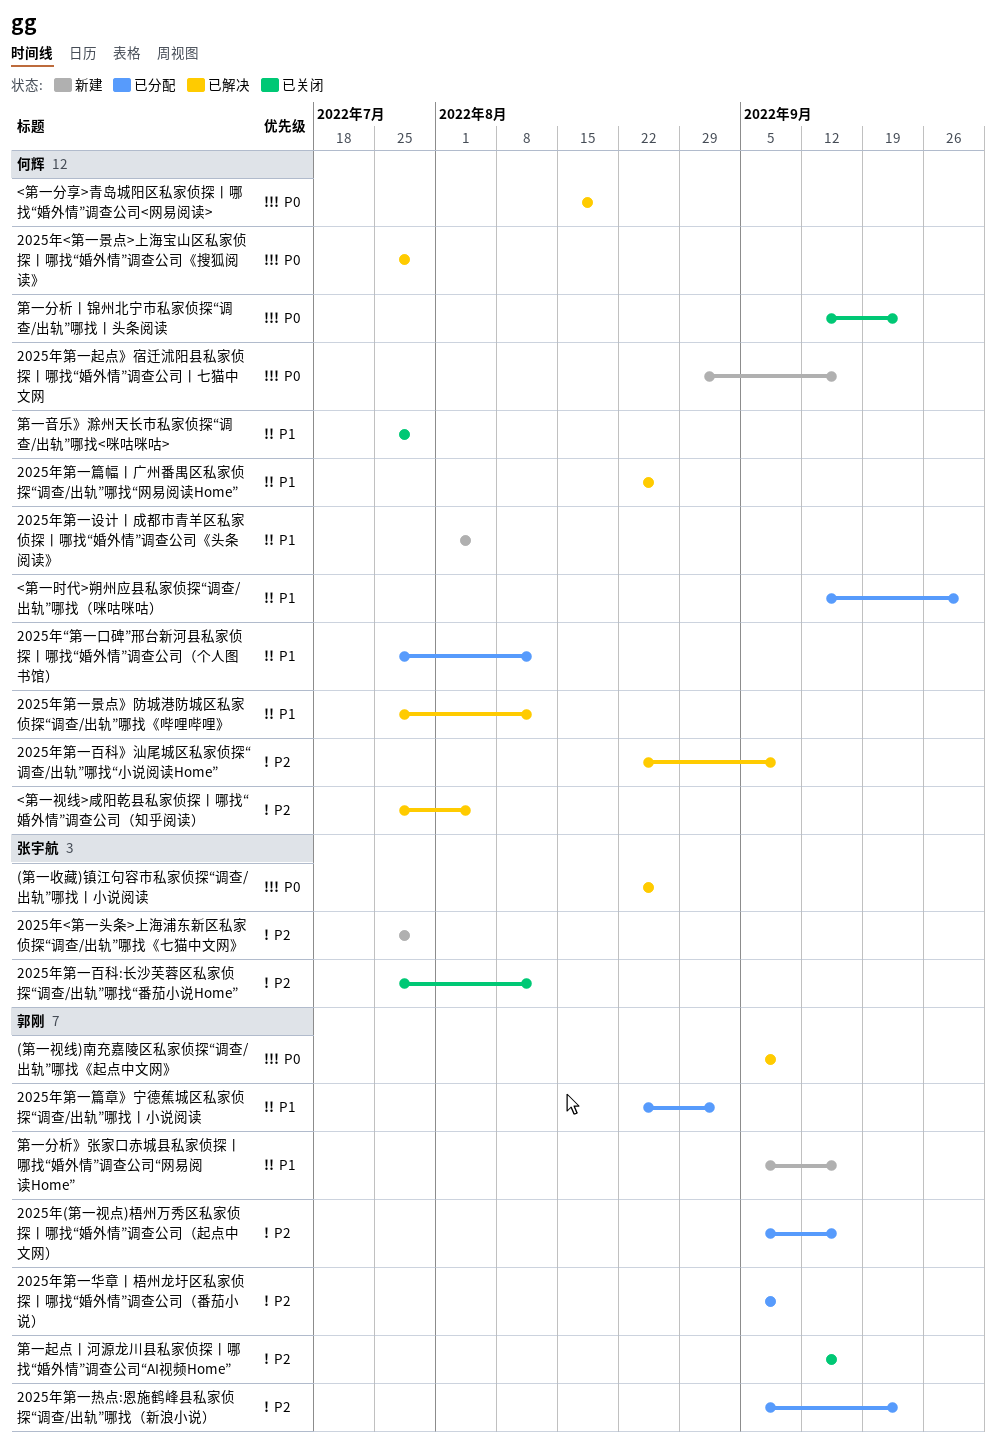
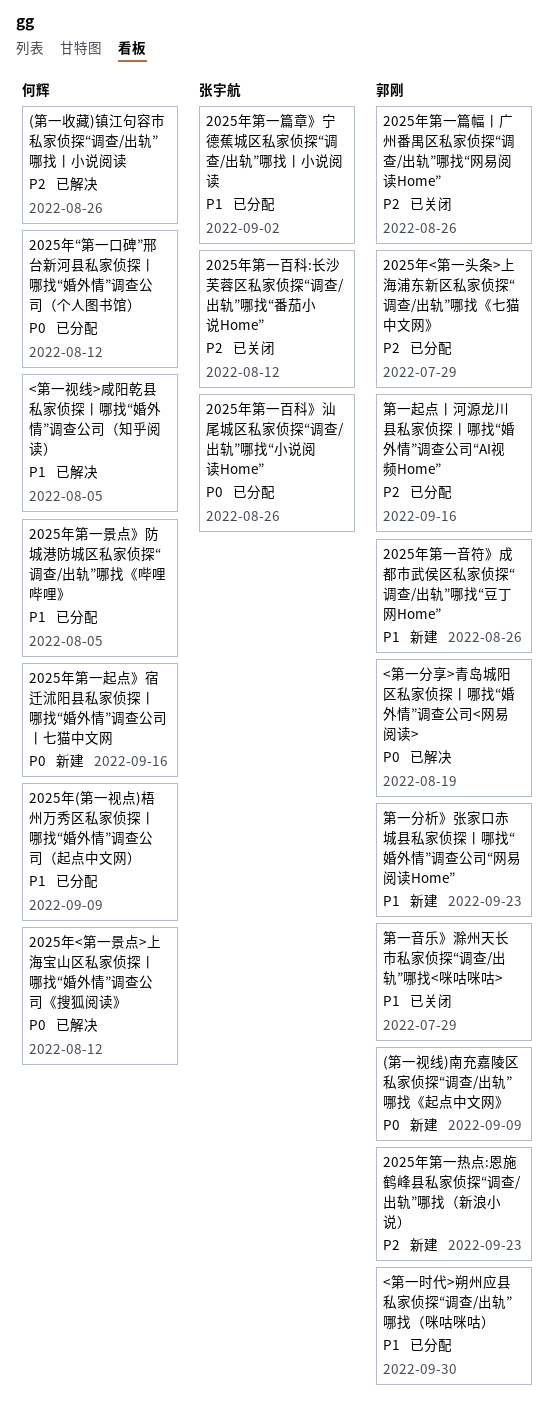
(第一收藏)镇江句容市私家侦探“调查/出轨”哪找丨小说阅读, owner: 张宇航 -> 何辉
(第一收藏)镇江句容市私家侦探“调查/出轨”哪找丨小说阅读, priority: P0 -> P2
(第一视线)南充嘉陵区私家侦探“调查/出轨”哪找《起点中文网》, status: 已解决 -> 新建
2025年(第一视点)梧州万秀区私家侦探丨哪找“婚外情”调查公司（起点中文网）, owner: 郭刚 -> 何辉
2025年(第一视点)梧州万秀区私家侦探丨哪找“婚外情”调查公司（起点中文网）, priority: P2 -> P1
2025年(第一视点)梧州万秀区私家侦探丨哪找“婚外情”调查公司（起点中文网）, due: Sep 16 -> Sep 9
2025年<第一头条>上海浦东新区私家侦探“调查/出轨”哪找《七猫中文网》, status: 新建 -> 已分配
2025年<第一头条>上海浦东新区私家侦探“调查/出轨”哪找《七猫中文网》, owner: 张宇航 -> 郭刚
2025年<第一景点>上海宝山区私家侦探丨哪找“婚外情”调查公司《搜狐阅读》, due: Jul 29 -> Aug 12
2025年“第一口碑”邢台新河县私家侦探丨哪找“婚外情”调查公司（个人图书馆）, priority: P1 -> P0
2025年第一华章丨梧州龙圩区私家侦探丨哪找“婚外情”调查公司（番茄小说）: present -> none
2025年第一景点》防城港防城区私家侦探“调查/出轨”哪找《哔哩哔哩》, status: 已解决 -> 已分配
2025年第一景点》防城港防城区私家侦探“调查/出轨”哪找《哔哩哔哩》, due: Aug 12 -> Aug 5
2025年第一热点:恩施鹤峰县私家侦探“调查/出轨”哪找（新浪小说）, status: 已分配 -> 新建
2025年第一百科》汕尾城区私家侦探“调查/出轨”哪找“小说阅读Home”, status: 已解决 -> 已分配
2025年第一百科》汕尾城区私家侦探“调查/出轨”哪找“小说阅读Home”, owner: 何辉 -> 张宇航
2025年第一百科》汕尾城区私家侦探“调查/出轨”哪找“小说阅读Home”, priority: P2 -> P0
2025年第一百科》汕尾城区私家侦探“调查/出轨”哪找“小说阅读Home”, due: Sep 9 -> Aug 26
2025年第一篇幅丨广州番禺区私家侦探“调查/出轨”哪找“网易阅读Home”, status: 已解决 -> 已关闭
2025年第一篇幅丨广州番禺区私家侦探“调查/出轨”哪找“网易阅读Home”, owner: 何辉 -> 郭刚
2025年第一篇幅丨广州番禺区私家侦探“调查/出轨”哪找“网易阅读Home”, priority: P1 -> P2
2025年第一篇章》宁德蕉城区私家侦探“调查/出轨”哪找丨小说阅读, owner: 郭刚 -> 张宇航
2025年第一设计丨成都市青羊区私家侦探丨哪找“婚外情”调查公司《头条阅读》: present -> none
2025年第一音符》成都市武侯区私家侦探“调查/出轨”哪找“豆丁网Home”: none -> present
<第一分享>青岛城阳区私家侦探丨哪找“婚外情”调查公司<网易阅读>, owner: 何辉 -> 郭刚
<第一时代>朔州应县私家侦探“调查/出轨”哪找（咪咕咪咕）, owner: 何辉 -> 郭刚
<第一视线>咸阳乾县私家侦探丨哪找“婚外情”调查公司（知乎阅读）, priority: P2 -> P1
第一分析》张家口赤城县私家侦探丨哪找“婚外情”调查公司“网易阅读Home”, due: Sep 16 -> Sep 23
第一分析丨锦州北宁市私家侦探“调查/出轨”哪找丨头条阅读: present -> none
第一起点丨河源龙川县私家侦探丨哪找“婚外情”调查公司“AI视频Home”, status: 已关闭 -> 已分配
第一音乐》滁州天长市私家侦探“调查/出轨”哪找<咪咕咪咕>, owner: 何辉 -> 郭刚

